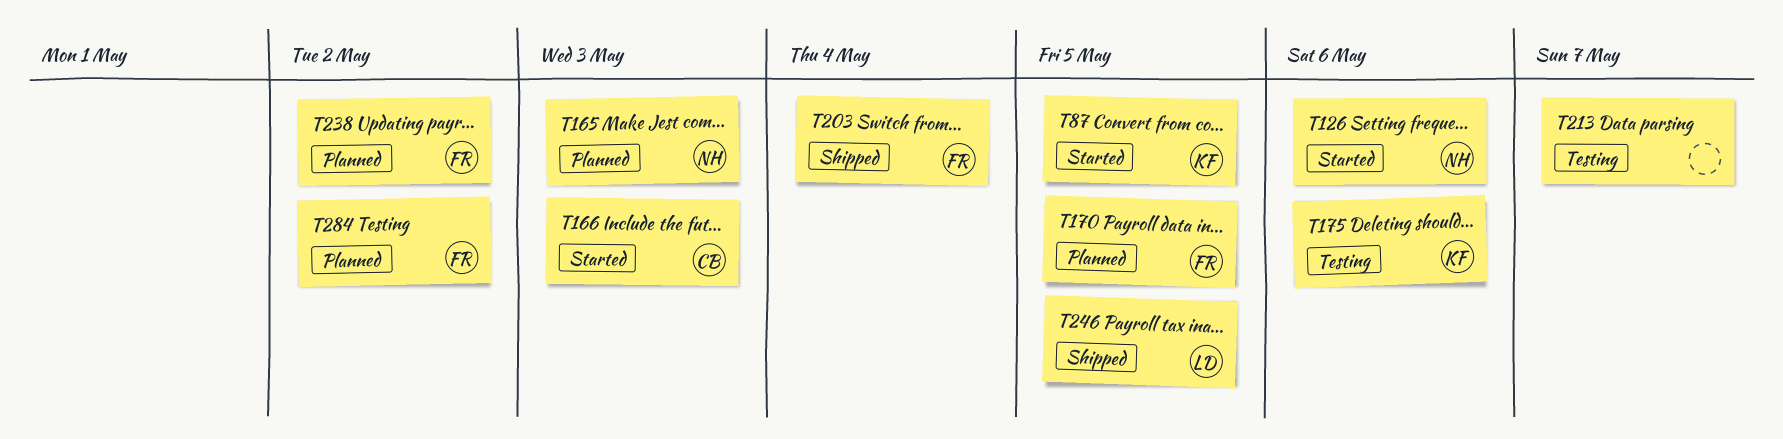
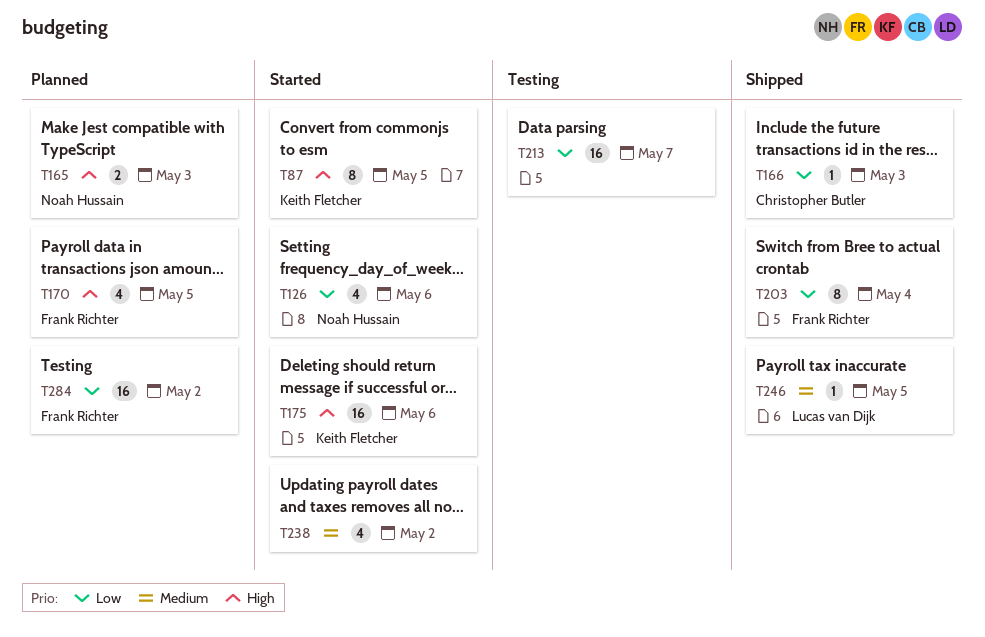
T166, status: Started -> Shipped
T175, status: Testing -> Started
T238, status: Planned -> Started
T238, owner: Frank Richter -> none

